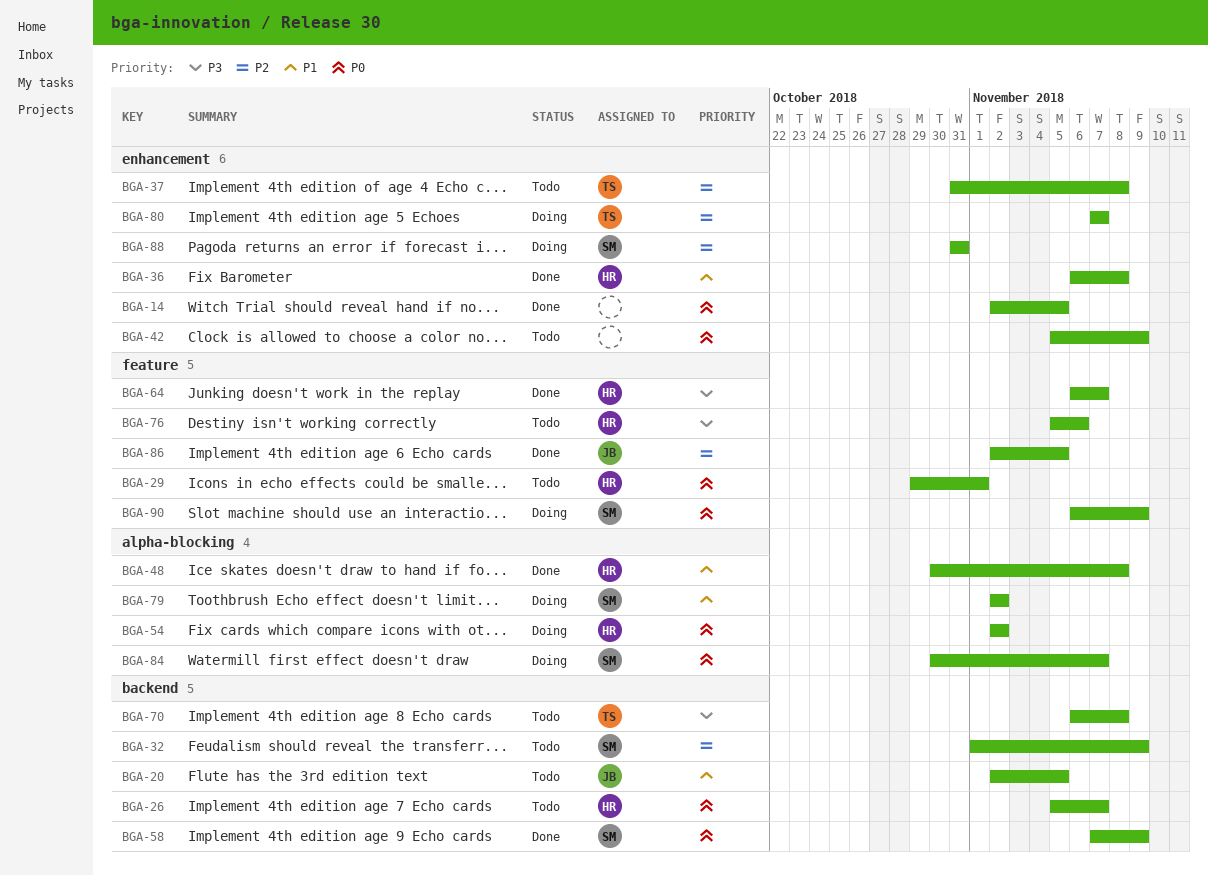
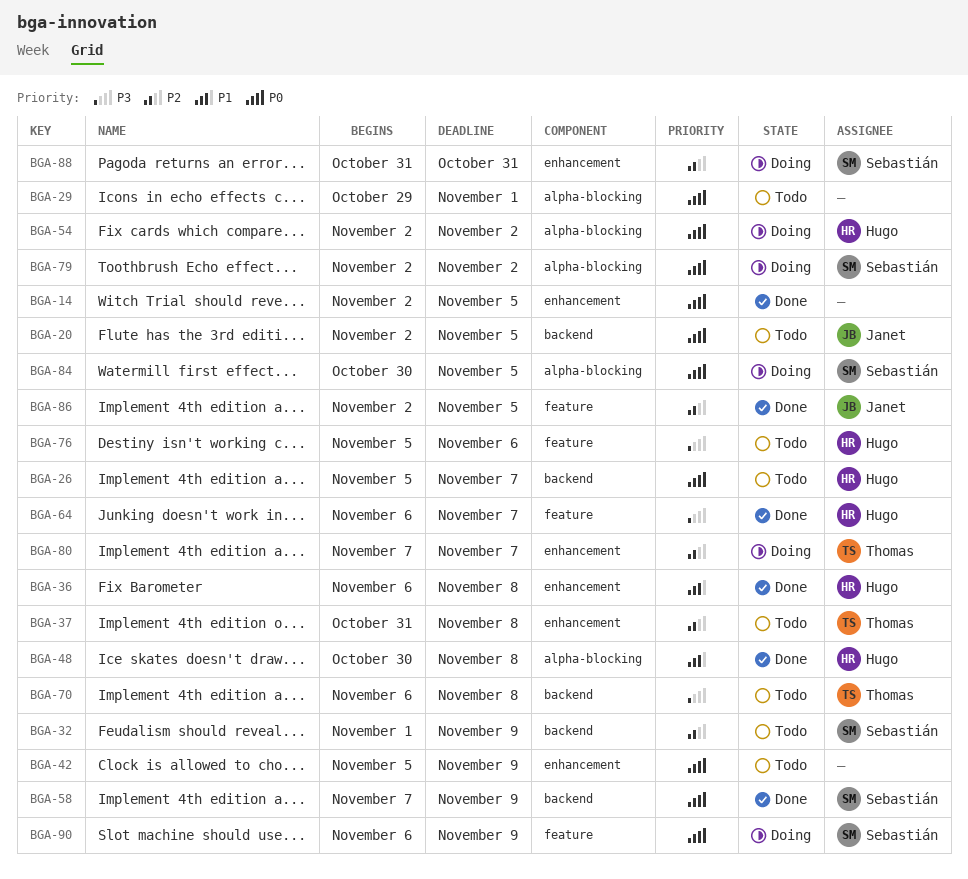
BGA-20, priority: P1 -> P0
BGA-29, owner: Hugo -> none
BGA-29, label: feature -> alpha-blocking
BGA-79, priority: P1 -> P0
BGA-84, due: Nov 7 -> Nov 5

